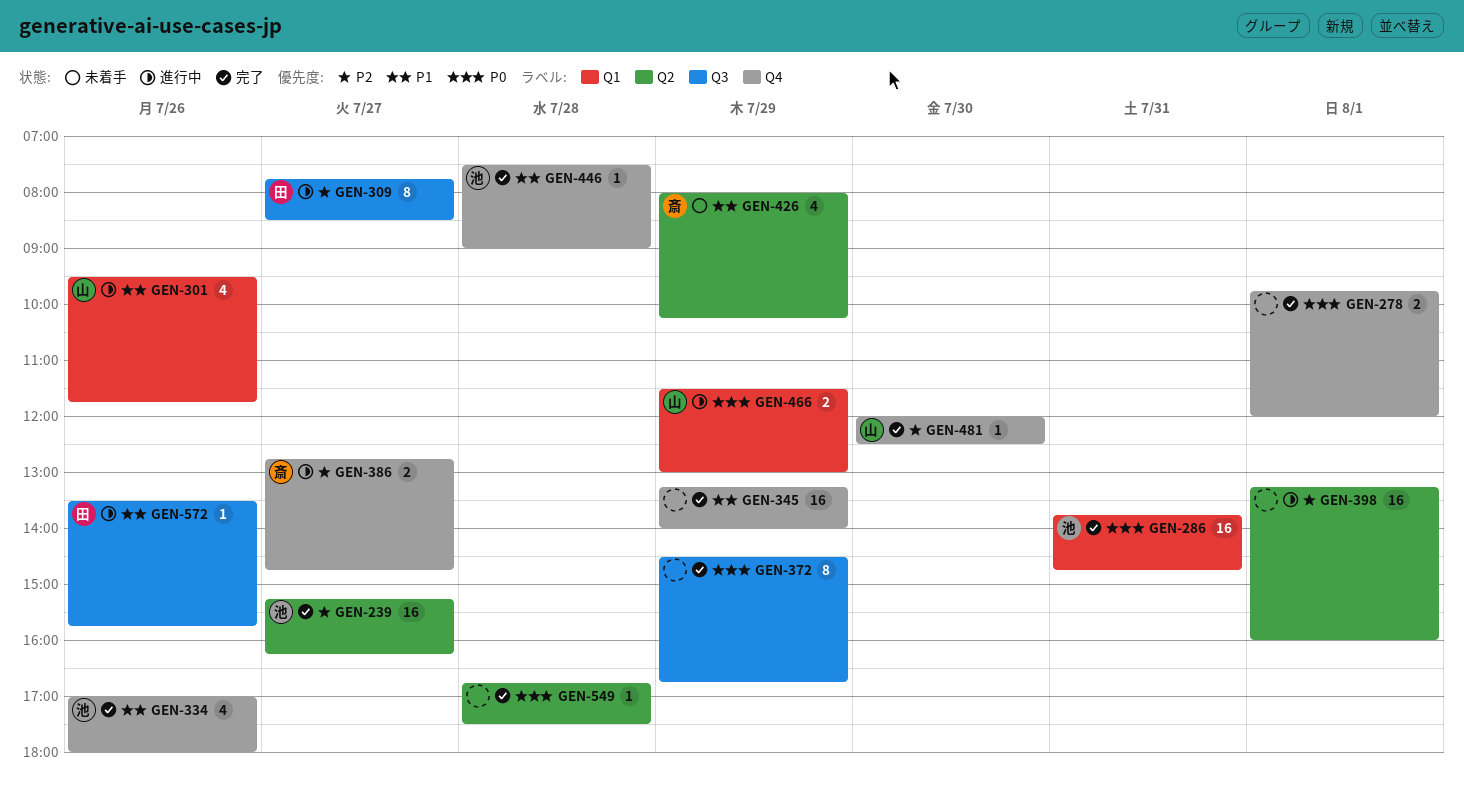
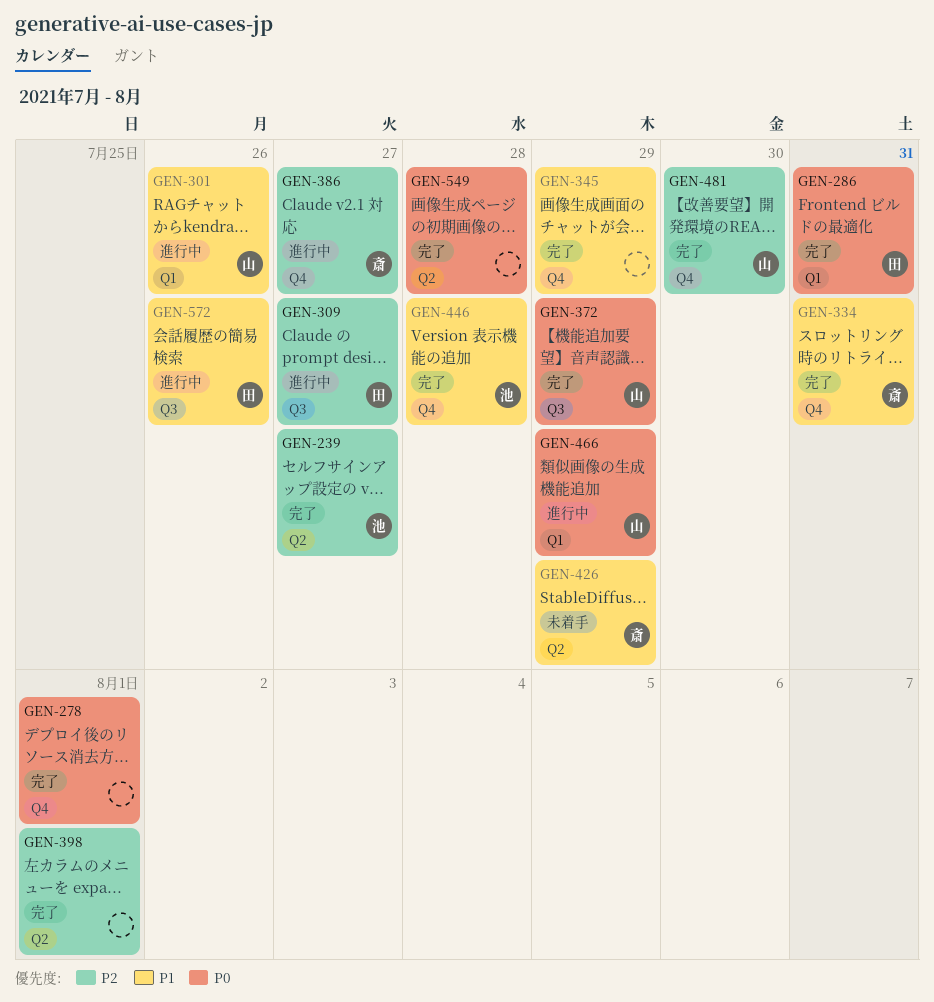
GEN-286, owner: 池 -> 田
GEN-334, owner: 池 -> 斎
GEN-334, day: Jul 26 -> Jul 31
GEN-372, owner: none -> 山
GEN-398, status: 進行中 -> 完了

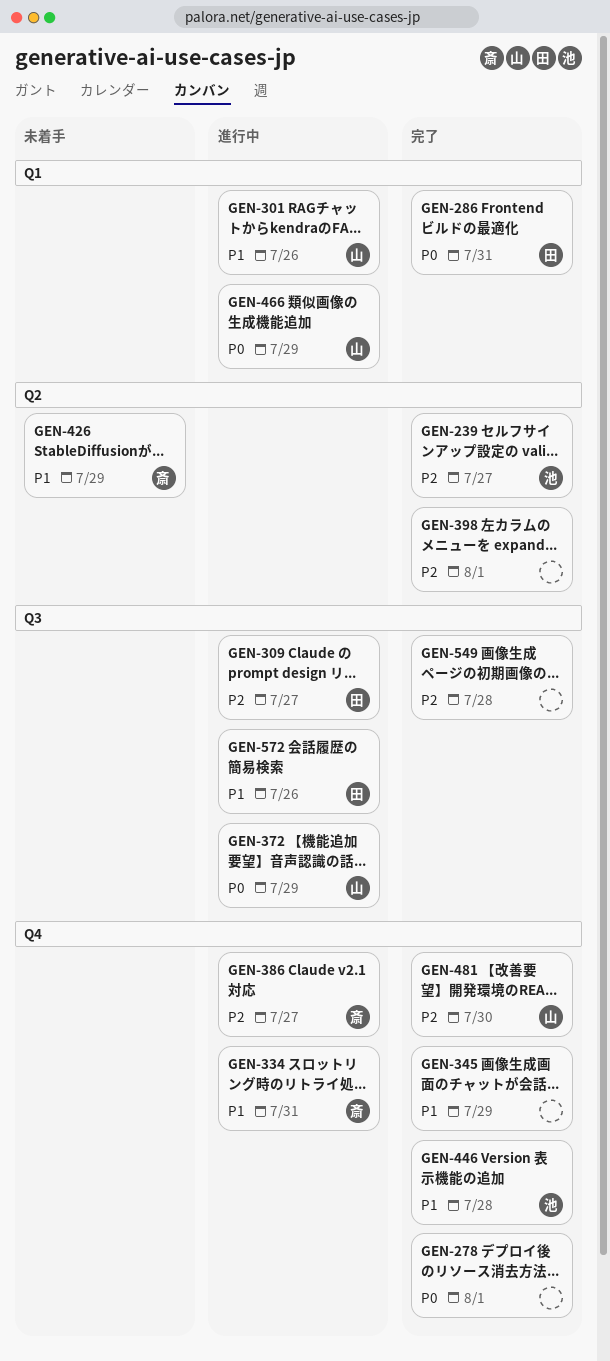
GEN-334, status: 完了 -> 進行中
GEN-372, status: 完了 -> 進行中
GEN-549, priority: P0 -> P2
GEN-549, label: Q2 -> Q3

